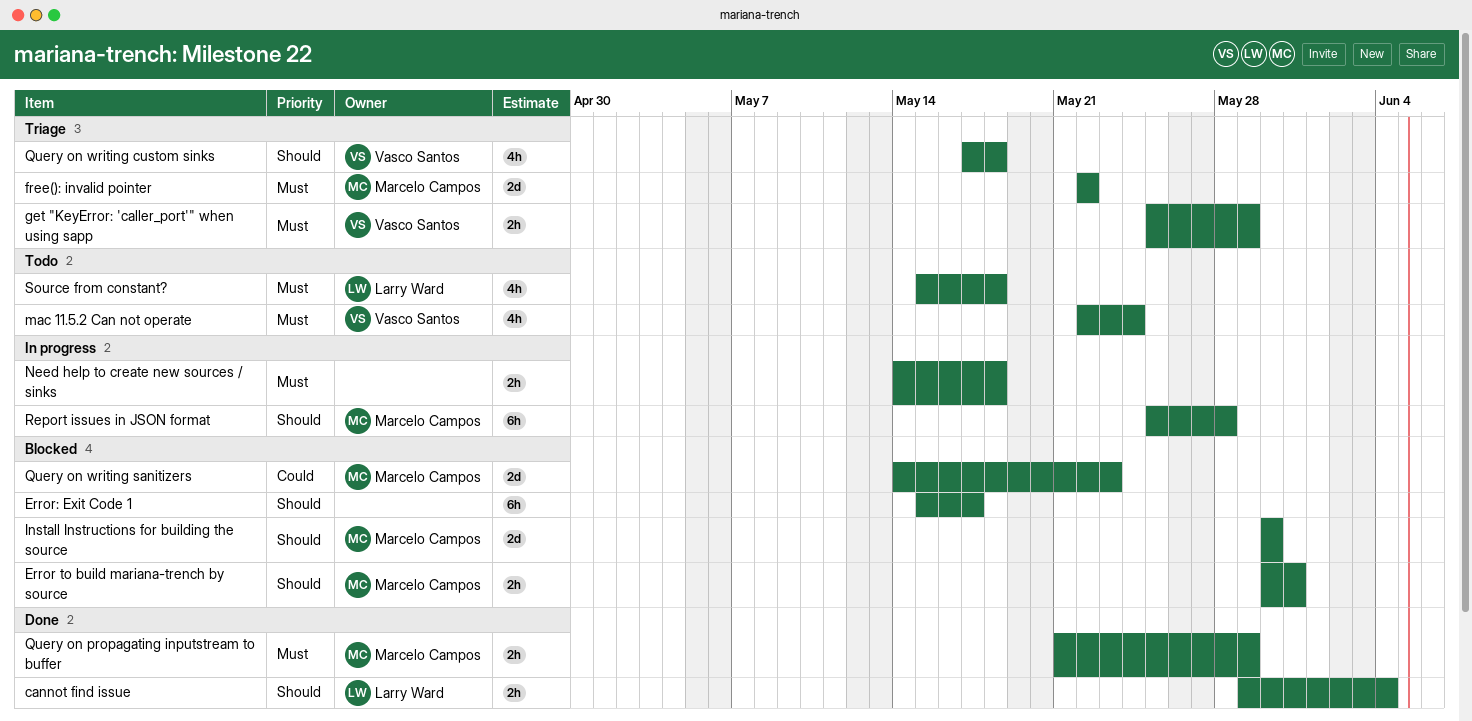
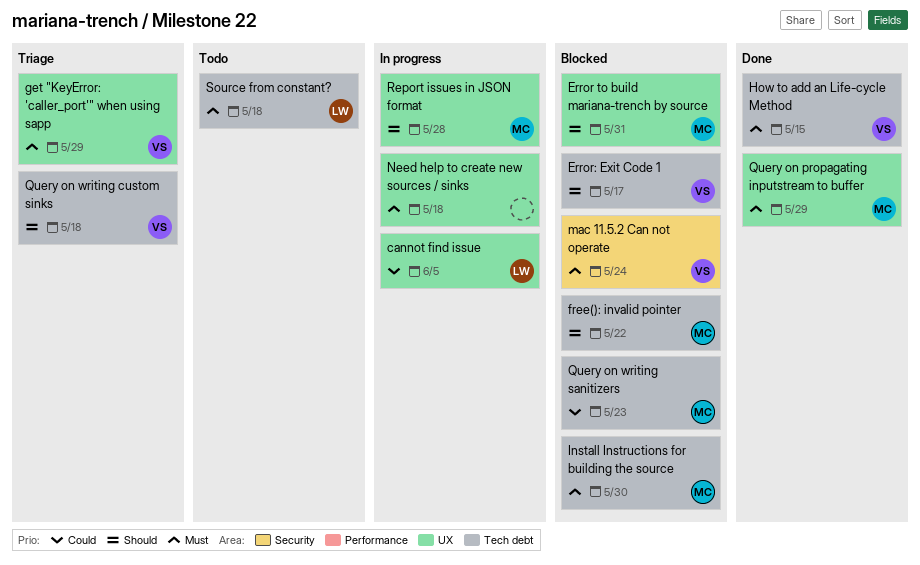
cannot find issue, status: Done -> In progress
cannot find issue, priority: Should -> Could
cannot find issue, due: Jun 4 -> Jun 5
Error: Exit Code 1, owner: none -> Vasco Santos
free(): invalid pointer, status: Triage -> Blocked
free(): invalid pointer, priority: Must -> Should
How to add an Life-cycle Method: none -> present
Install Instructions for building the source, priority: Should -> Must
mac 11.5.2 Can not operate, status: Todo -> Blocked

